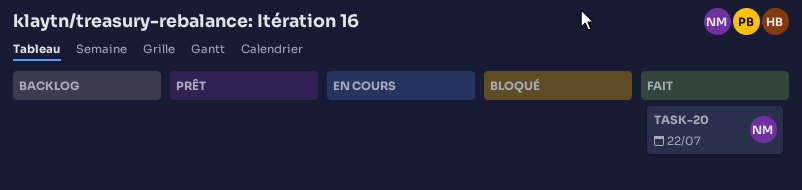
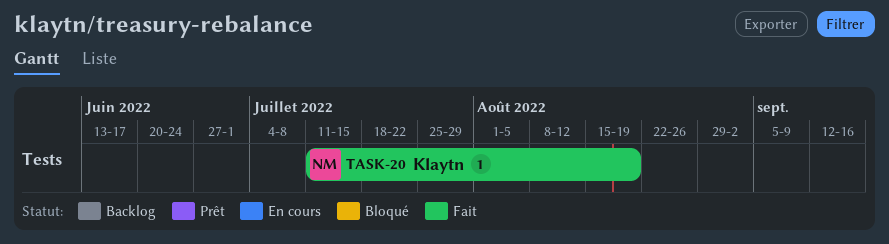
TASK-20, due: Jul 22 -> Aug 19

